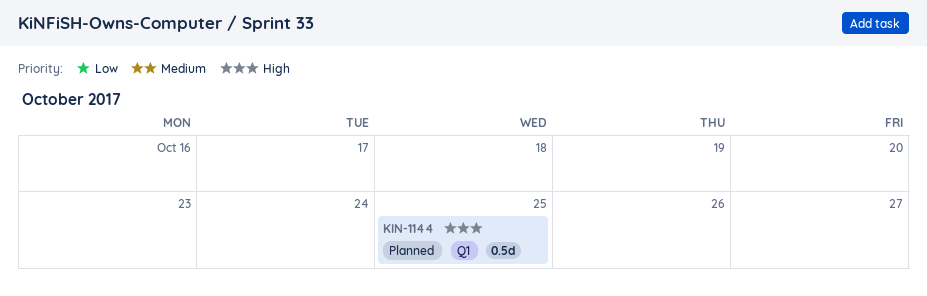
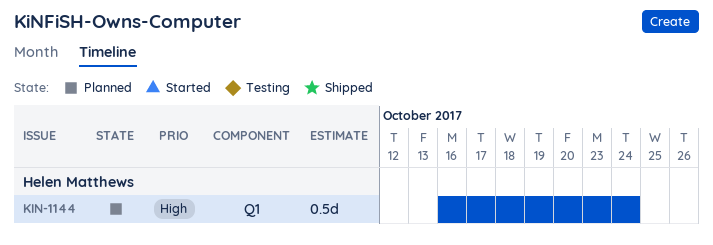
KIN-1144, due: Oct 25 -> Oct 24

